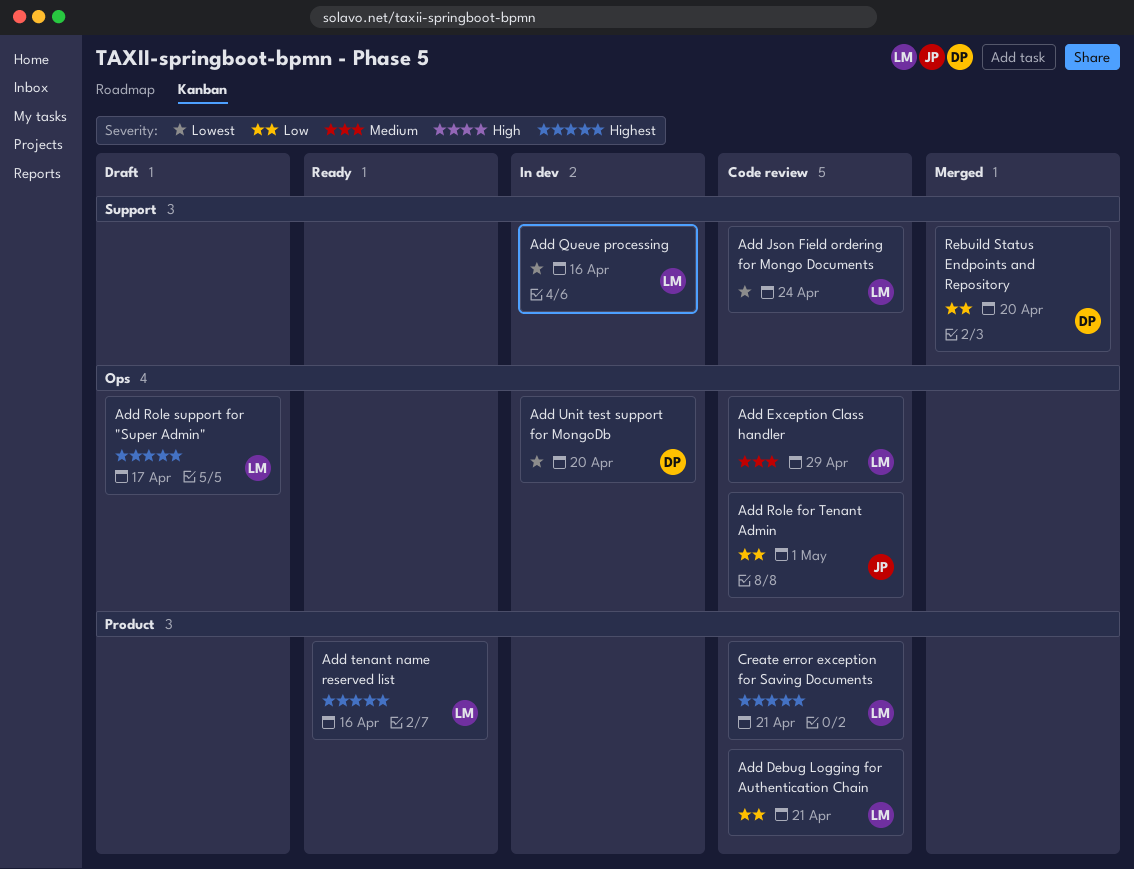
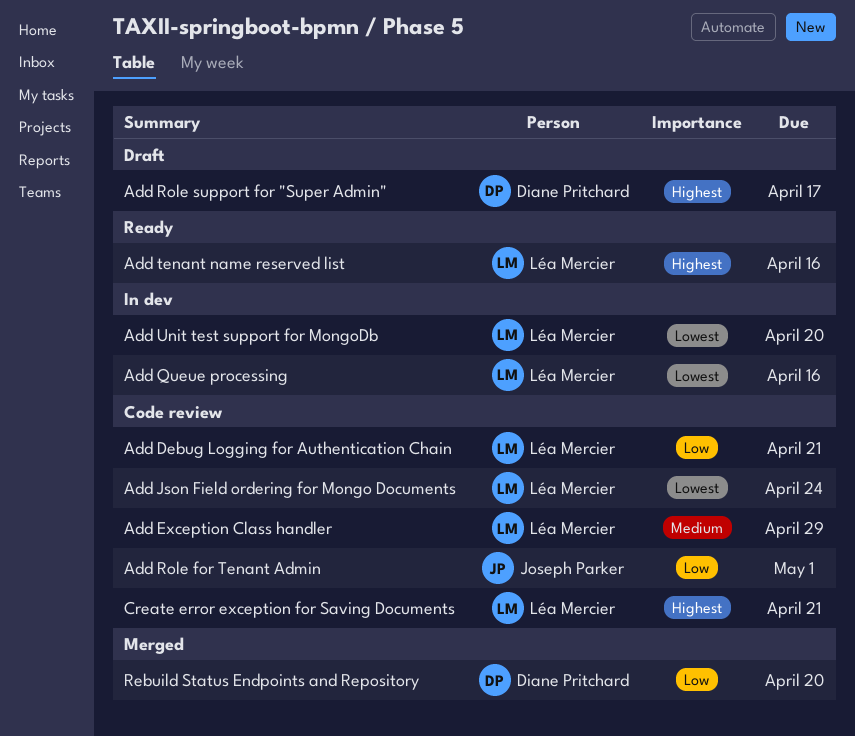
Add Role support for "Super Admin", owner: Léa Mercier -> Diane Pritchard
Add Unit test support for MongoDb, owner: Diane Pritchard -> Léa Mercier

